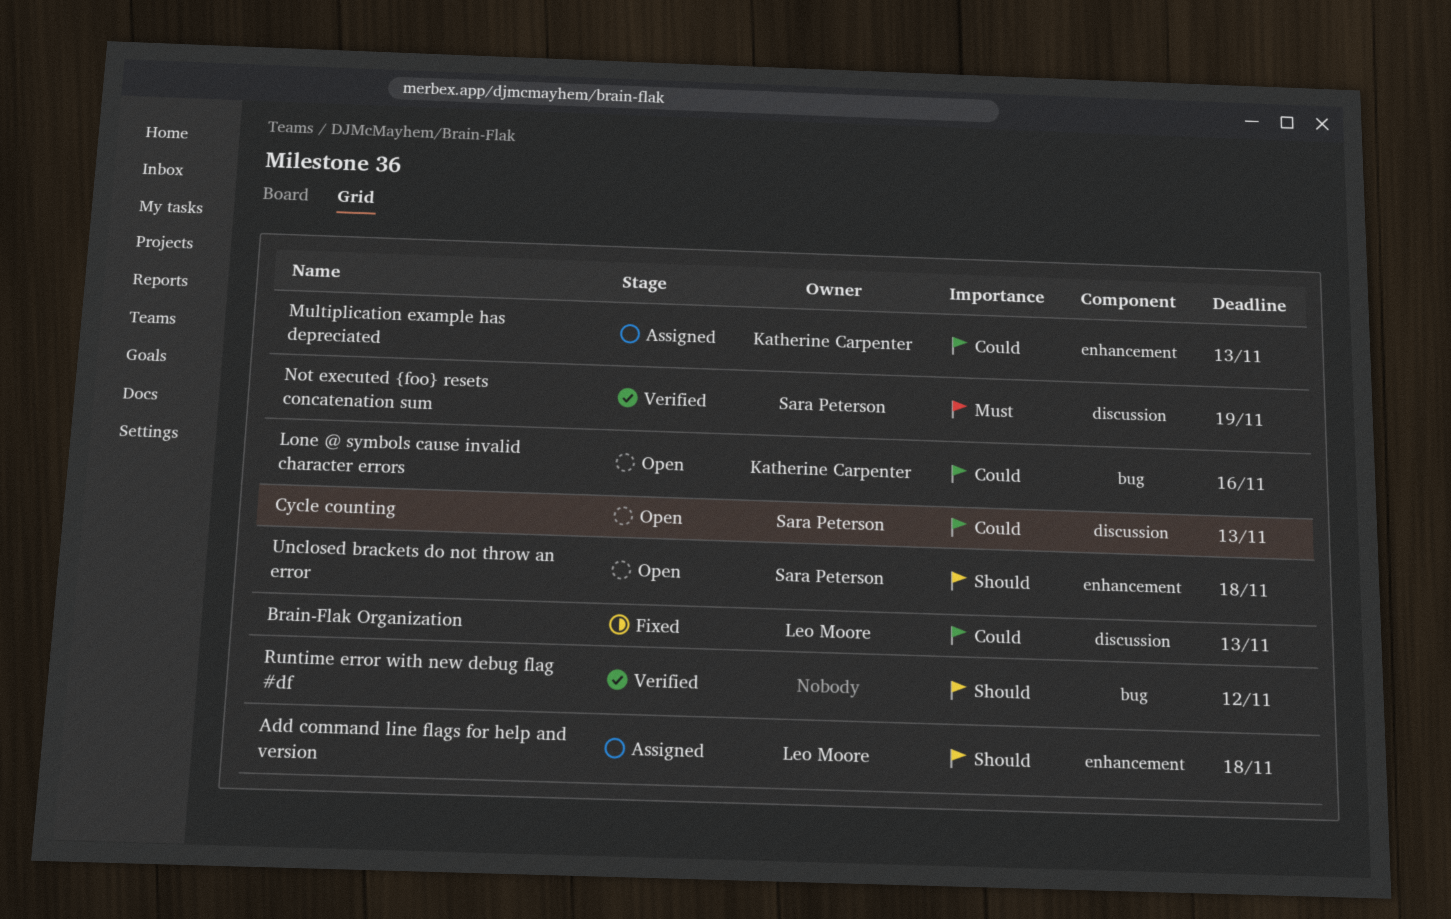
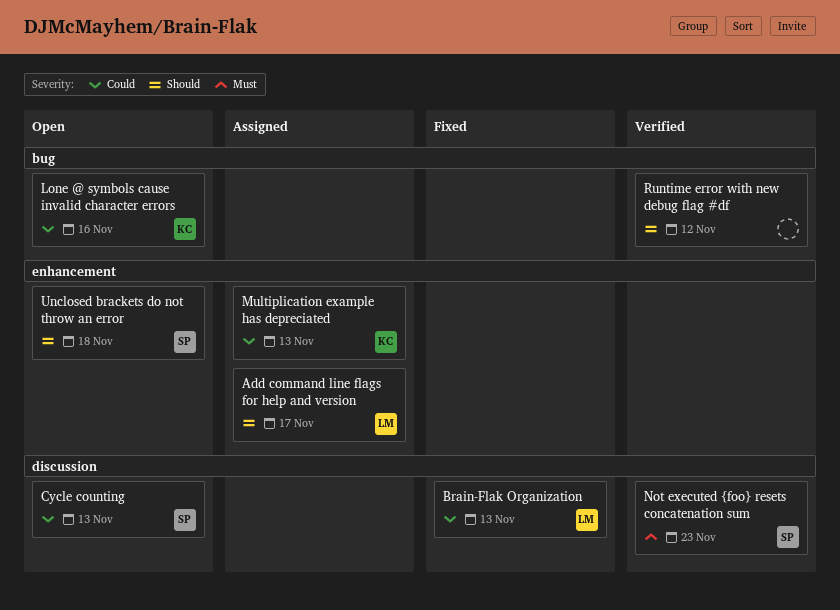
Add command line flags for help and version, due: Nov 18 -> Nov 17
Not executed {foo} resets concatenation sum, due: Nov 19 -> Nov 23

